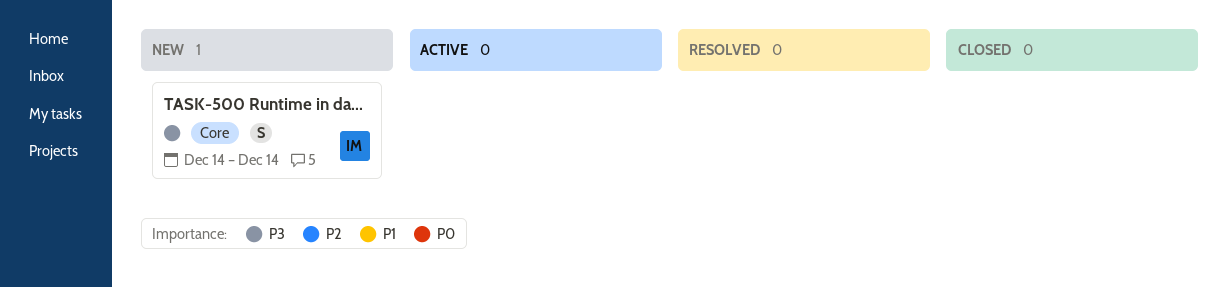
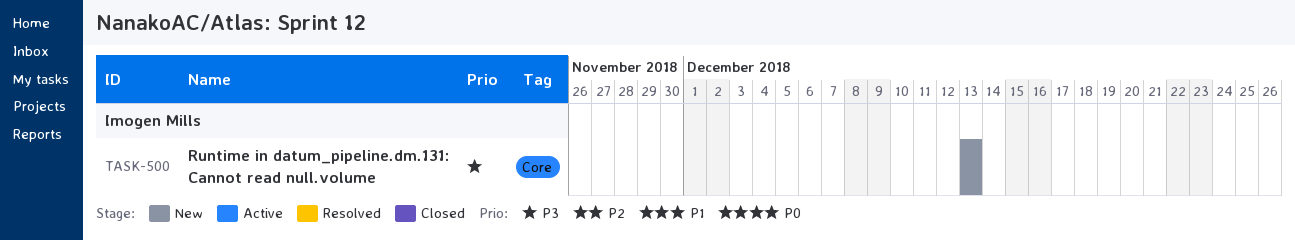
TASK-500, start: Dec 14 -> Dec 13
TASK-500, due: Dec 14 -> Dec 13

